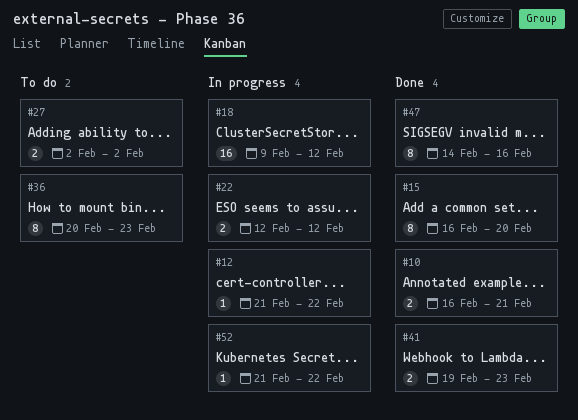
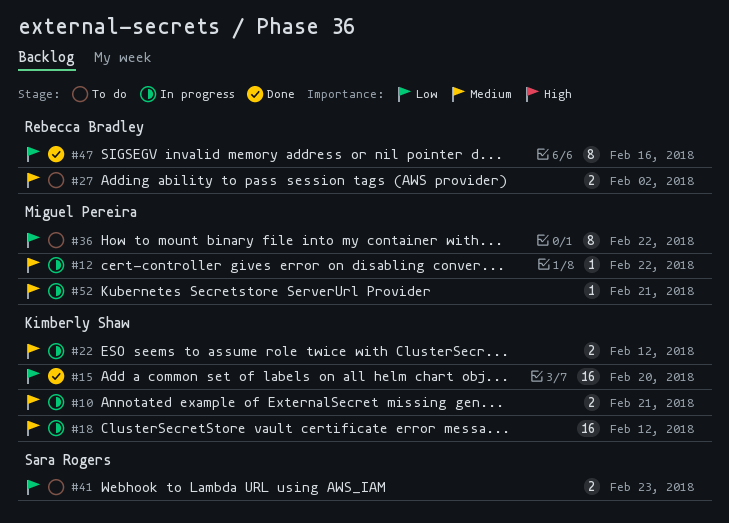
#10, status: Done -> In progress
#15, estimate: 8 -> 16
#36, due: Feb 23 -> Feb 22
#41, status: Done -> To do
#52, due: Feb 22 -> Feb 21

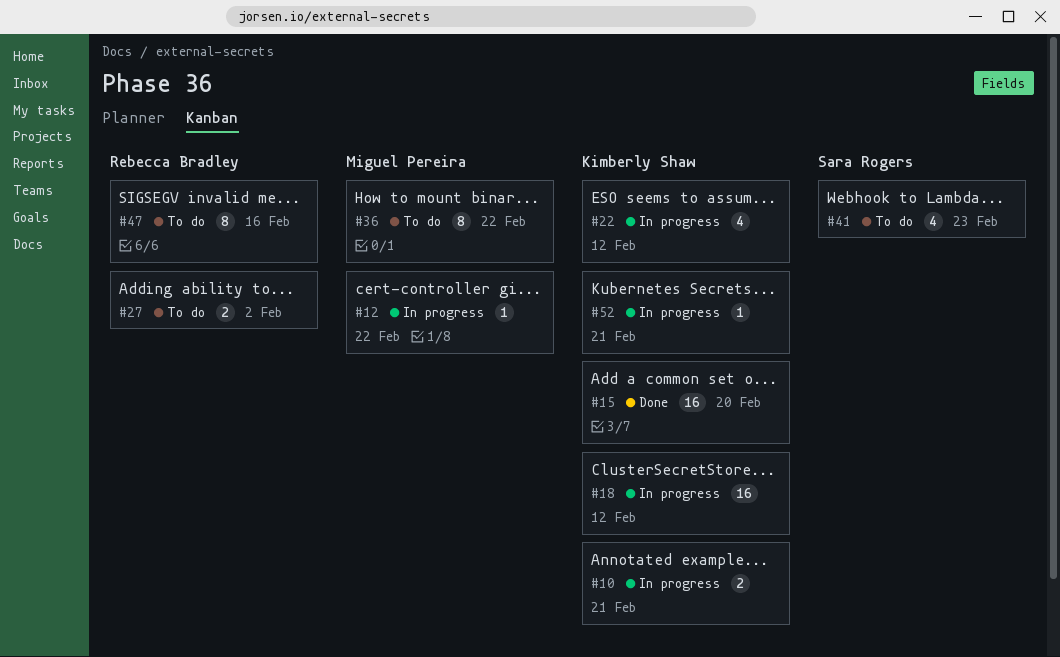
#22, estimate: 2 -> 4
#41, estimate: 2 -> 4
#47, status: Done -> To do
#52, owner: Miguel Pereira -> Kimberly Shaw

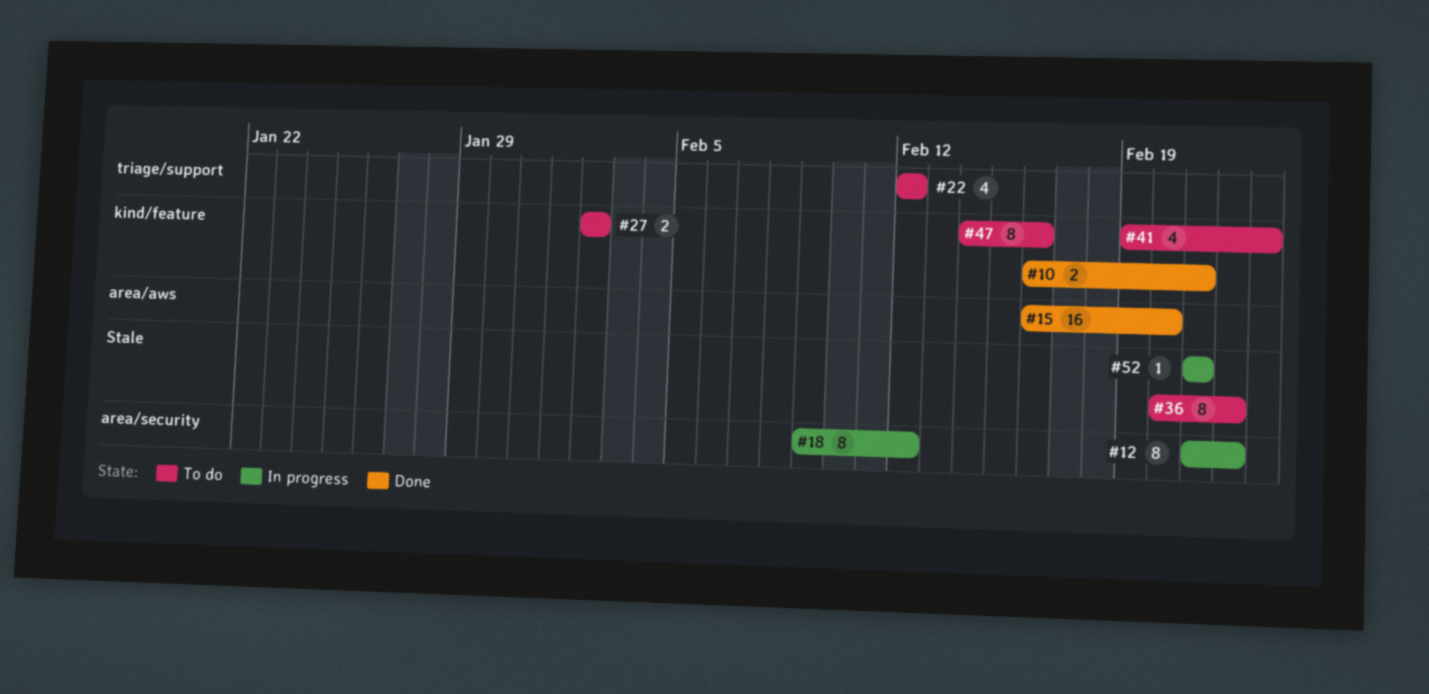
#10, status: In progress -> Done
#12, estimate: 1 -> 8
#18, estimate: 16 -> 8
#22, status: In progress -> To do

